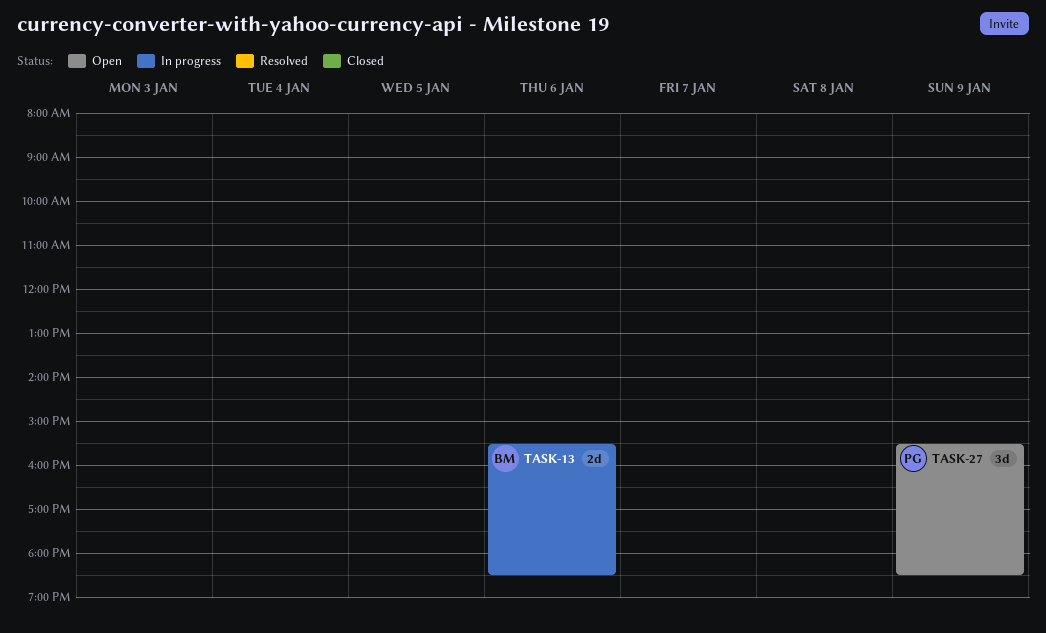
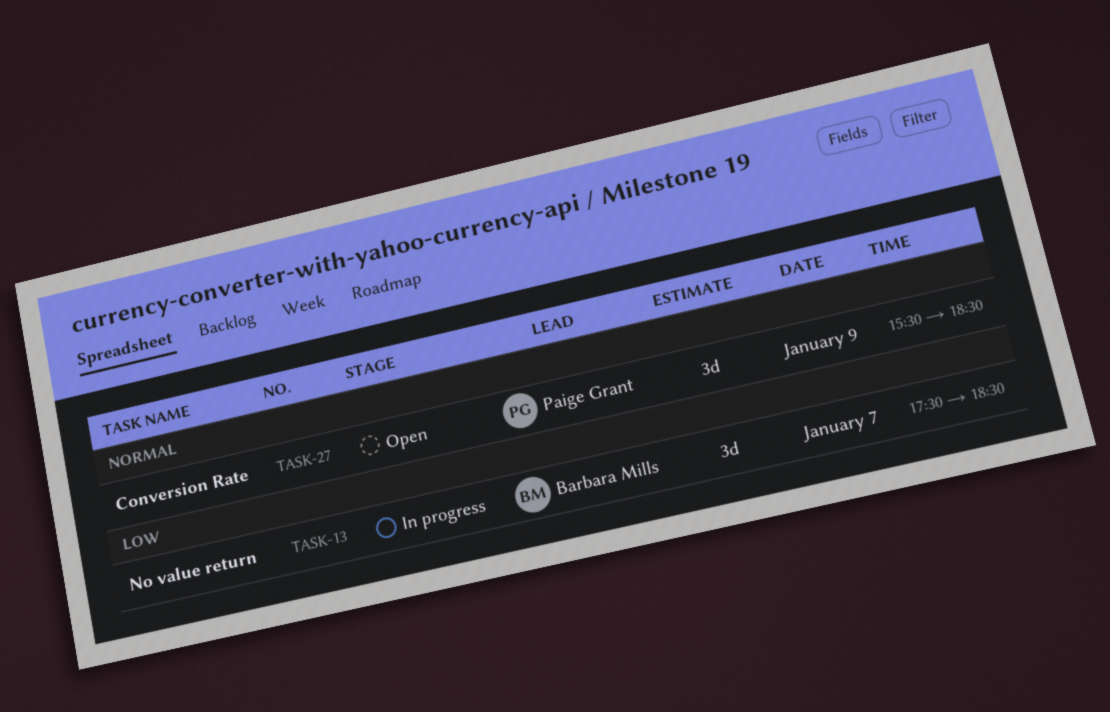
TASK-13, estimate: 2d -> 3d
TASK-13, day: Jan 6 -> Jan 7
TASK-13, begins: 15:30 -> 17:30

